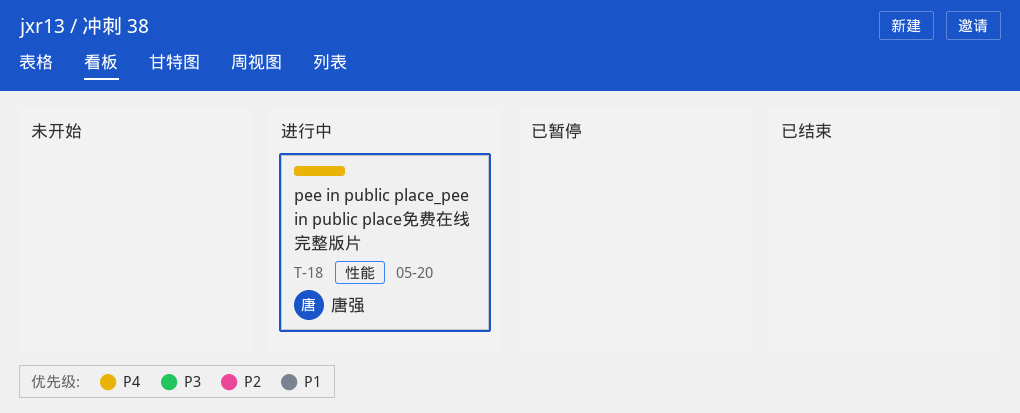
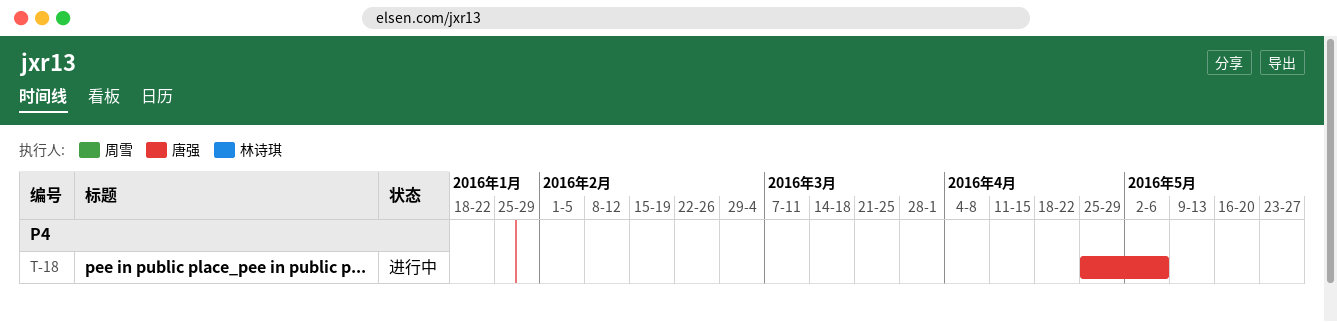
T-18, due: May 20 -> May 6

